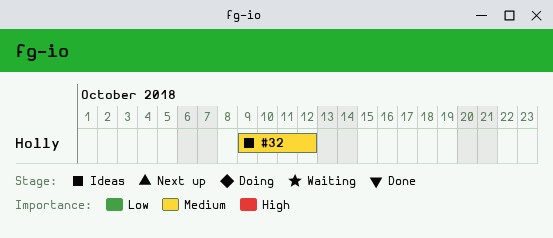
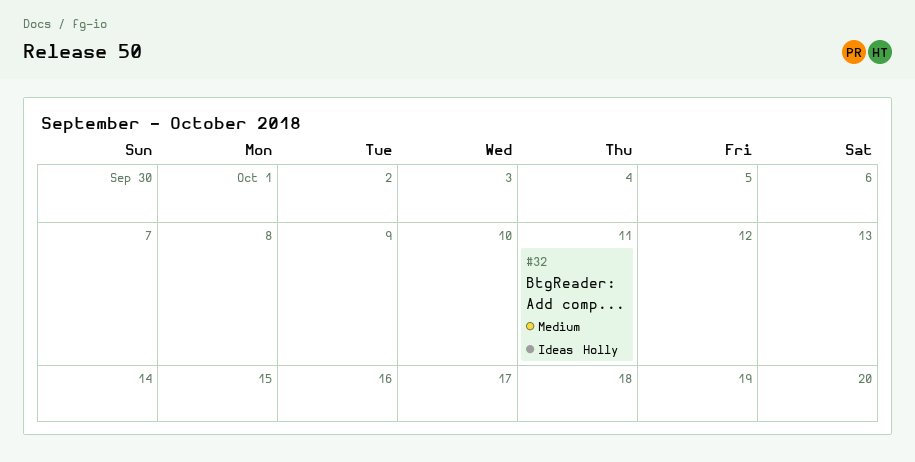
#32, due: Oct 12 -> Oct 11

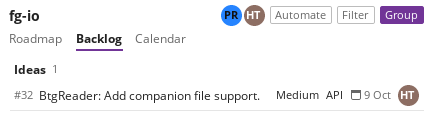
#32, due: Oct 11 -> Oct 9

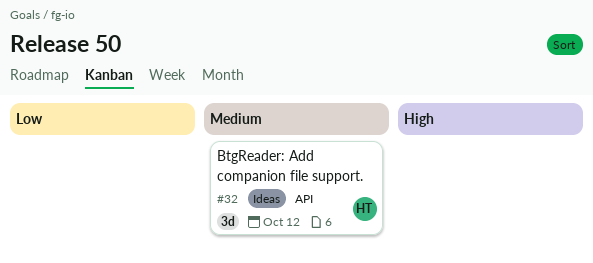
#32, due: Oct 9 -> Oct 12

